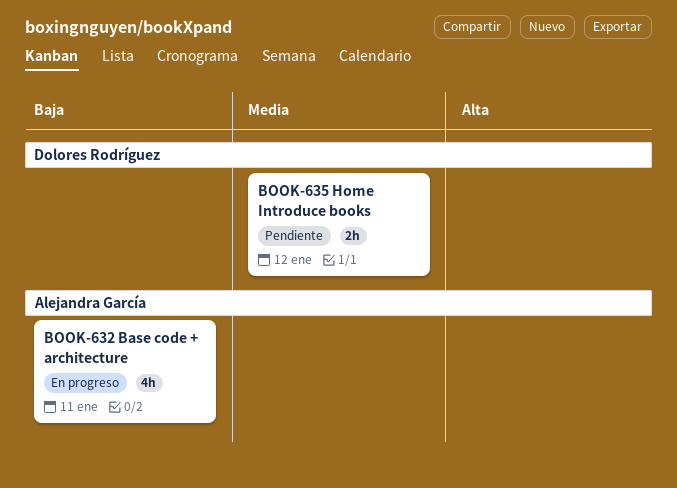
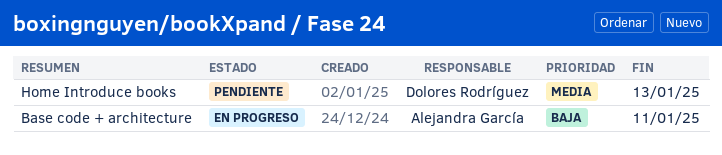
Home Introduce books, due: Jan 12 -> Jan 13

